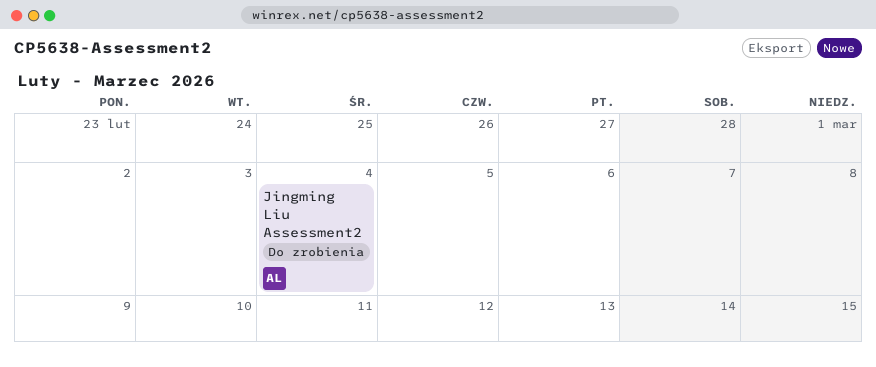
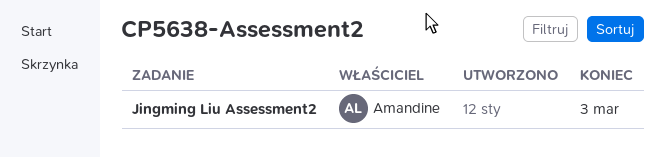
Jingming Liu Assessment2, due: Mar 4 -> Mar 3

